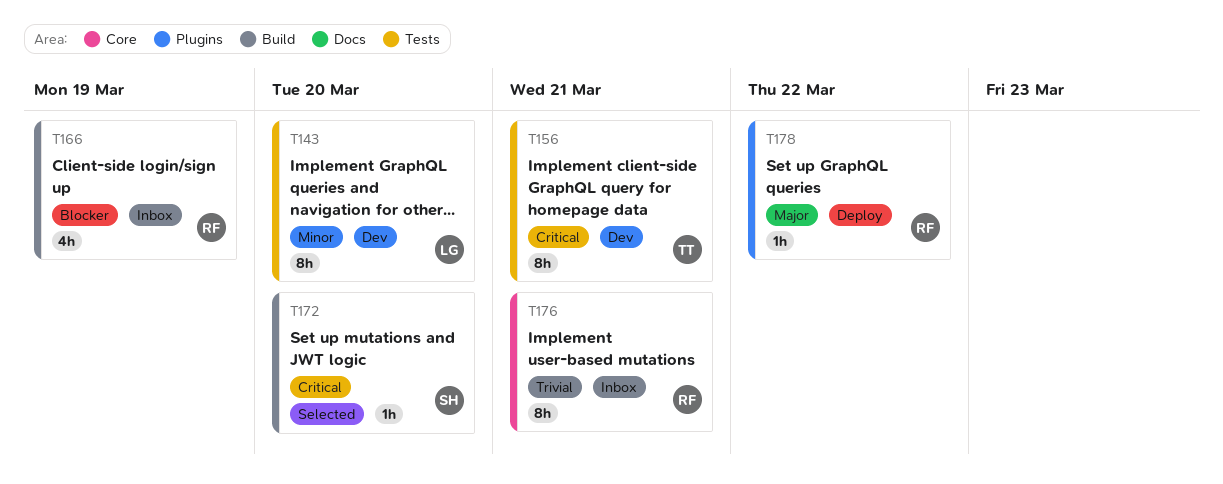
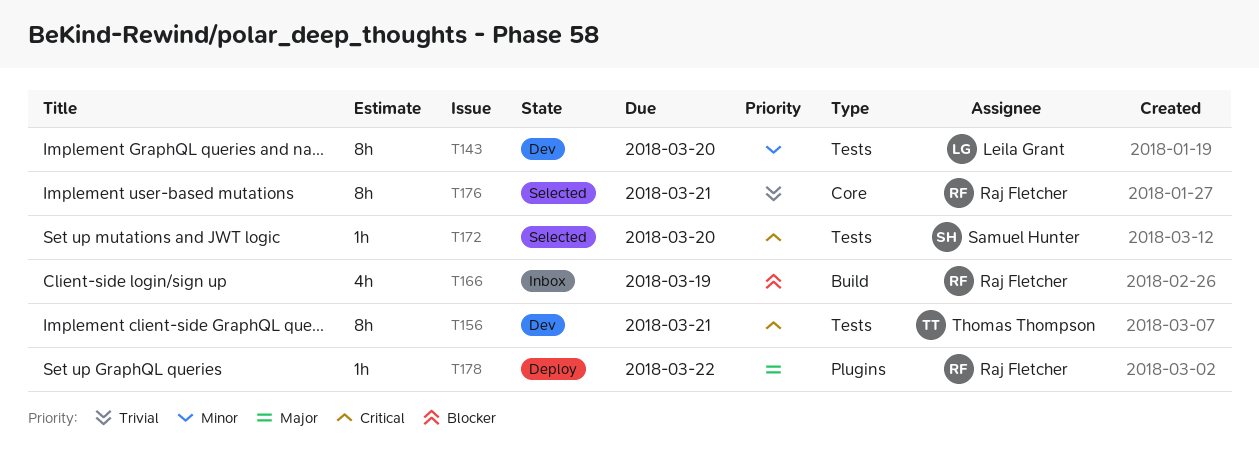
T172, label: Build -> Tests
T176, status: Inbox -> Selected

